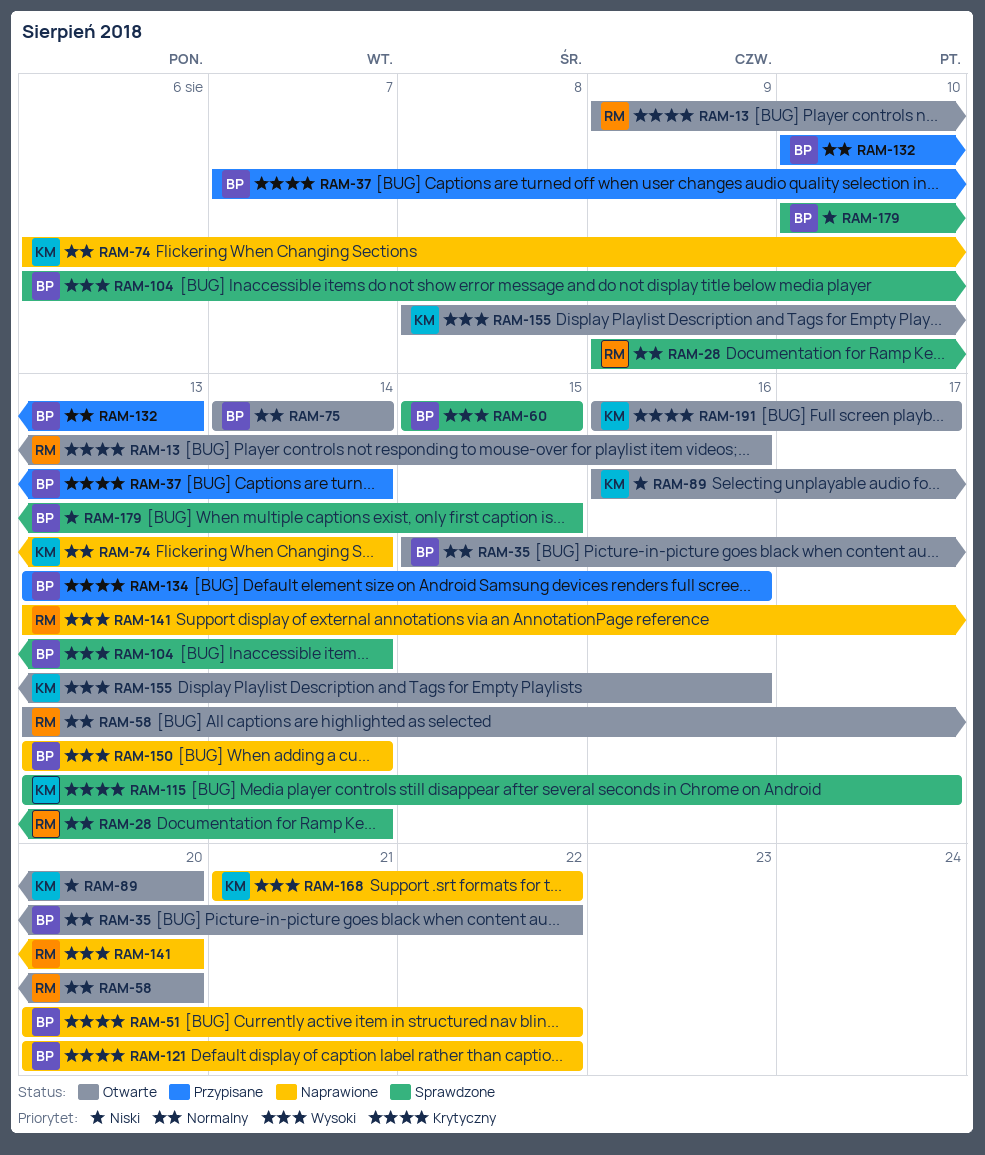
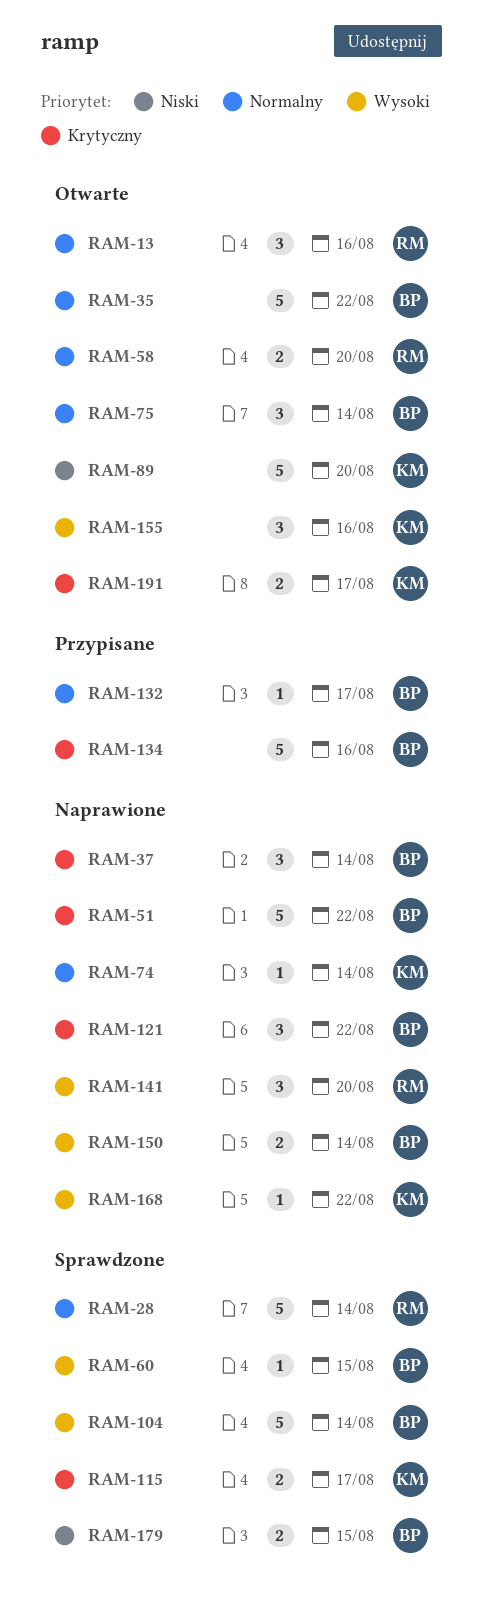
RAM-13, priority: Krytyczny -> Normalny
RAM-37, status: Przypisane -> Naprawione
RAM-132, due: Aug 13 -> Aug 17

